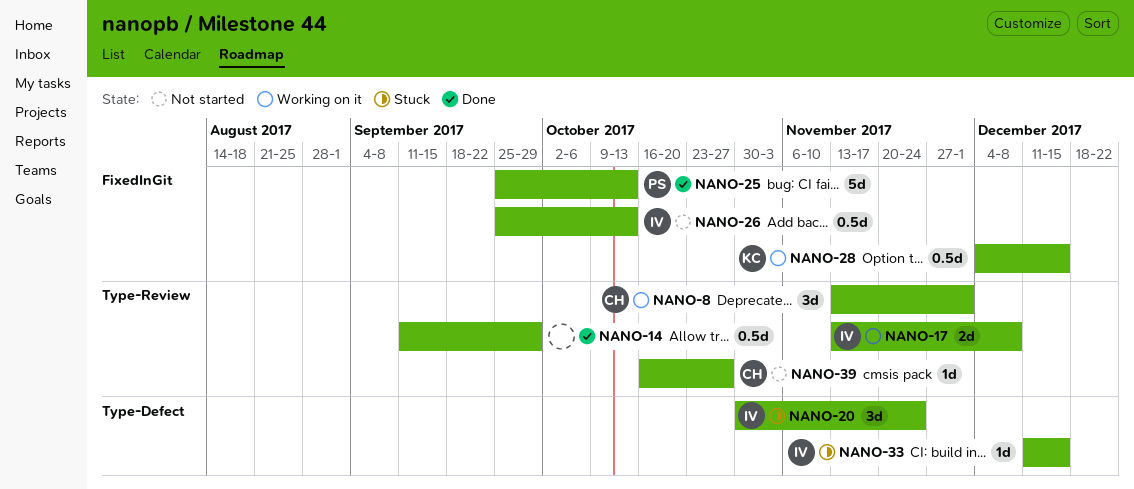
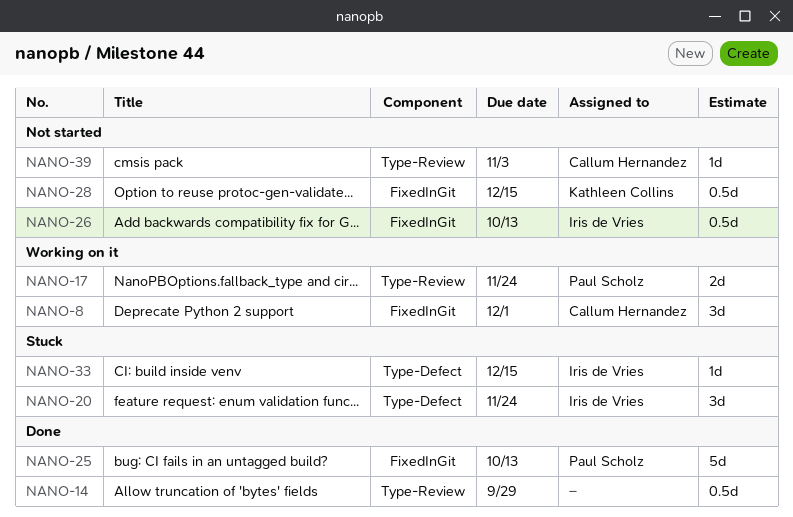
NANO-8, label: Type-Review -> FixedInGit
NANO-17, owner: Iris de Vries -> Paul Scholz
NANO-17, due: Dec 8 -> Nov 24
NANO-28, status: Working on it -> Not started
NANO-39, due: Oct 27 -> Nov 3

